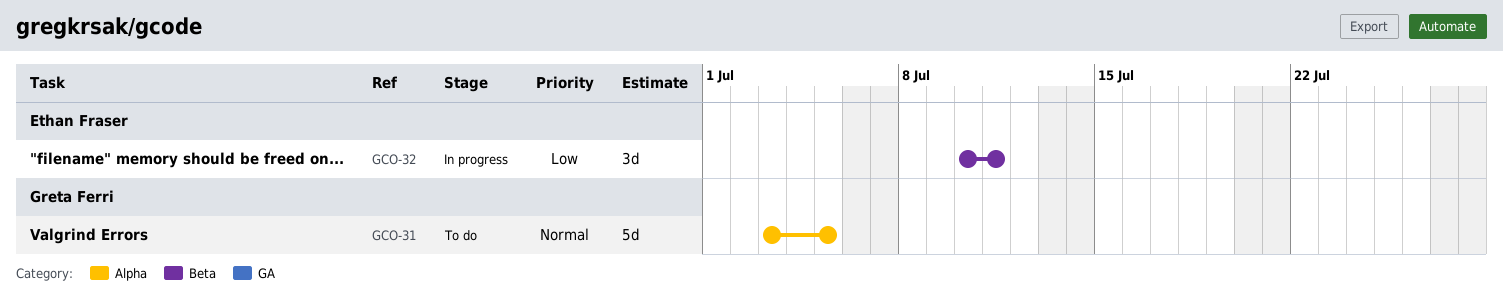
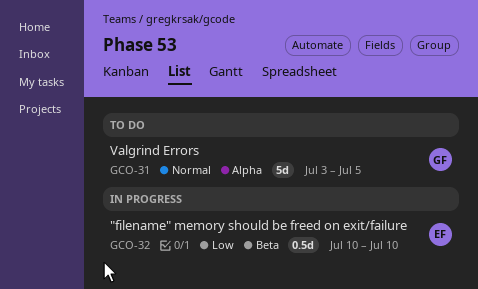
GCO-32, estimate: 3d -> 0.5d
GCO-32, due: Jul 11 -> Jul 10

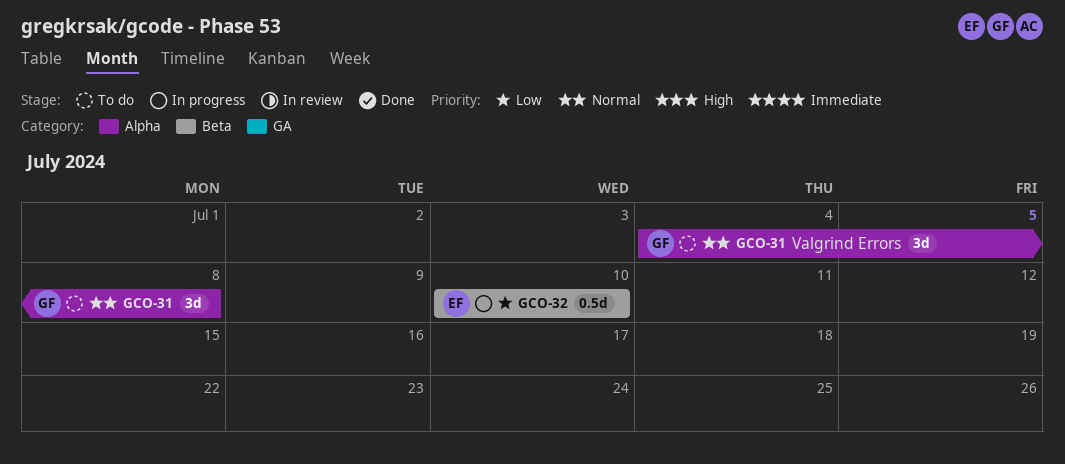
GCO-31, estimate: 5d -> 3d
GCO-31, start: Jul 3 -> Jul 4
GCO-31, due: Jul 5 -> Jul 8

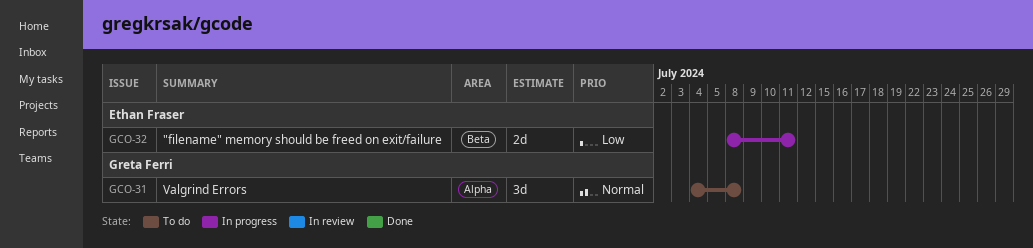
GCO-32, estimate: 0.5d -> 2d
GCO-32, start: Jul 10 -> Jul 8
GCO-32, due: Jul 10 -> Jul 11

